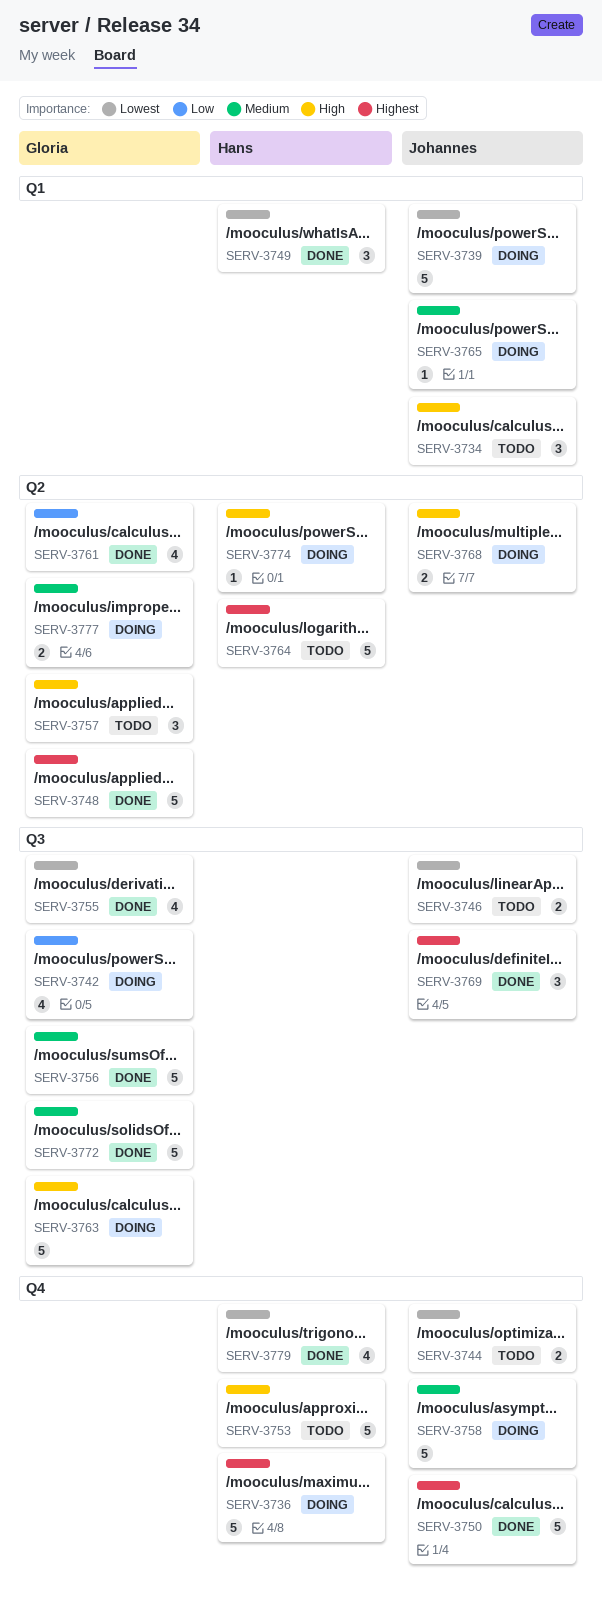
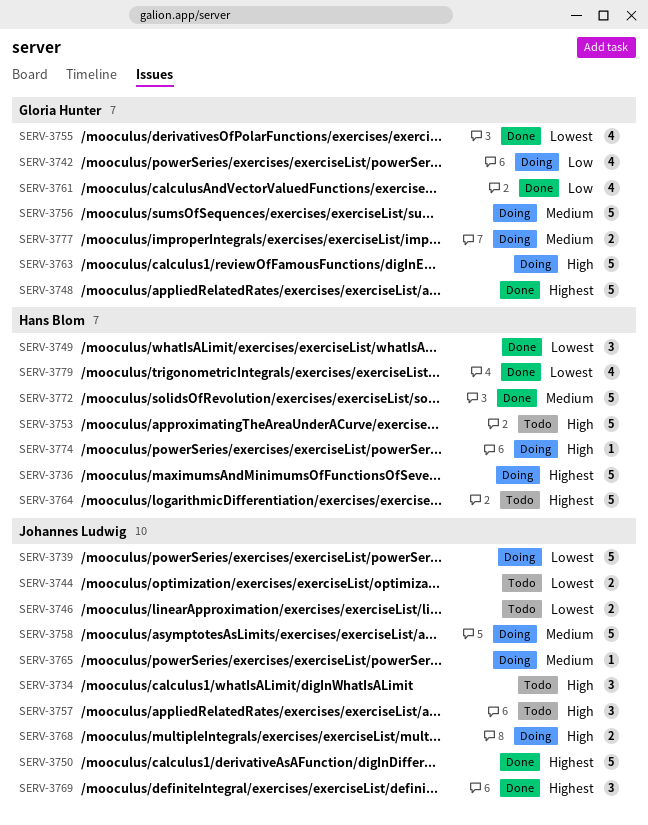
SERV-3756, status: Done -> Doing
SERV-3757, owner: Gloria Hunter -> Johannes Ludwig
SERV-3772, owner: Gloria Hunter -> Hans Blom

